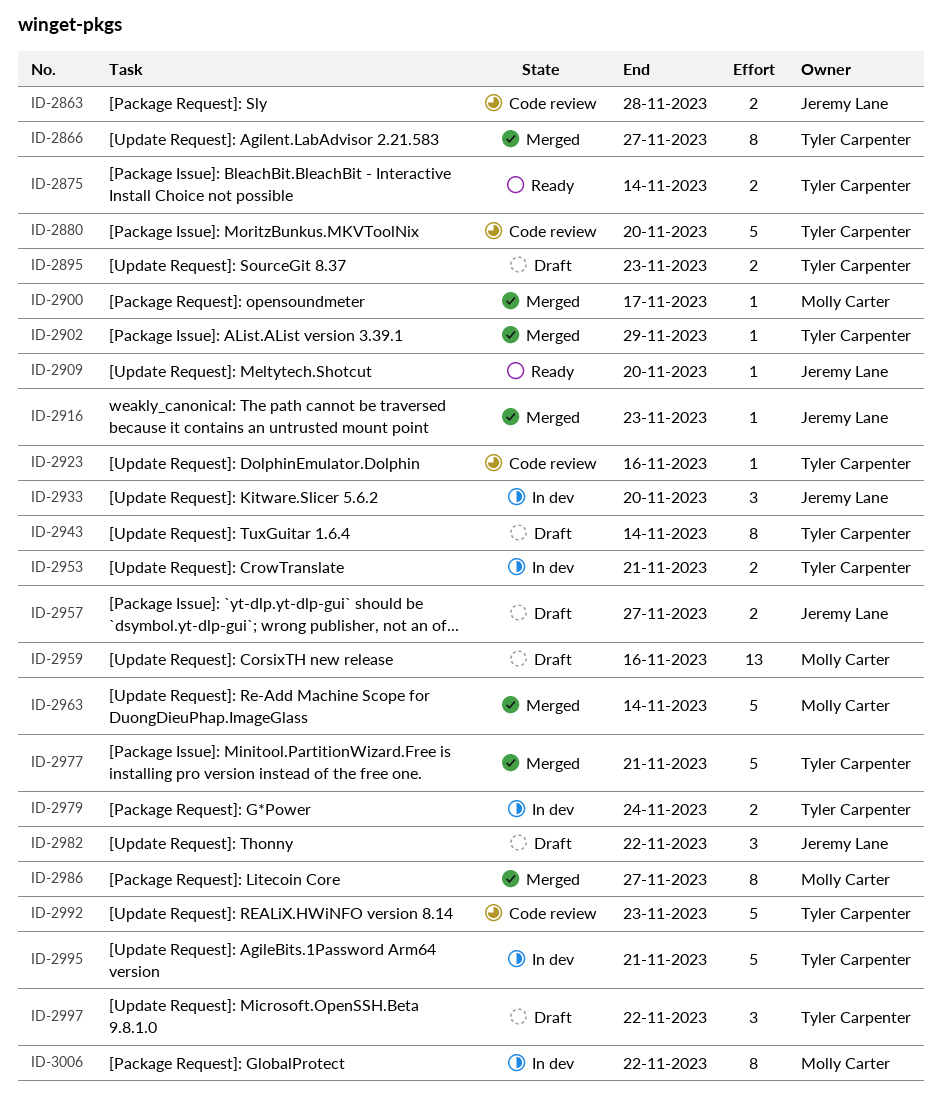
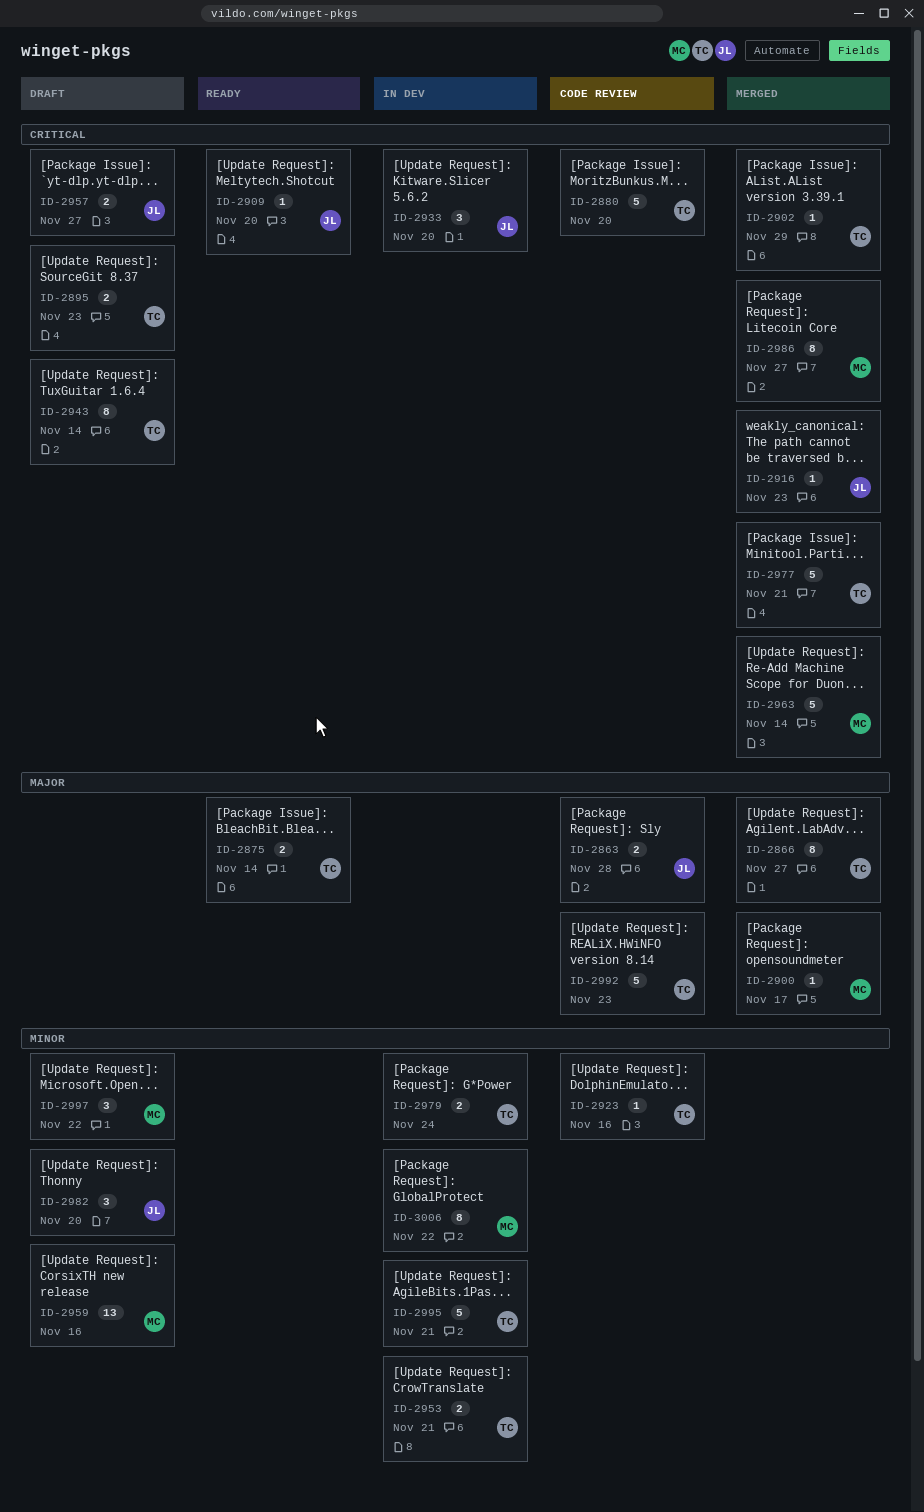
ID-2982, due: Nov 22 -> Nov 20
ID-2997, owner: Tyler Carpenter -> Molly Carter

